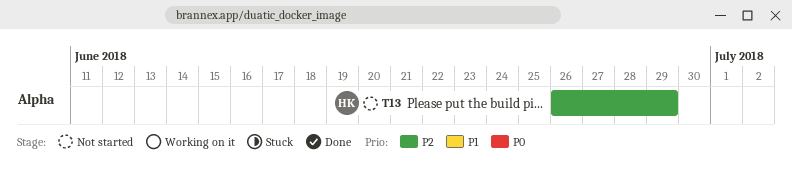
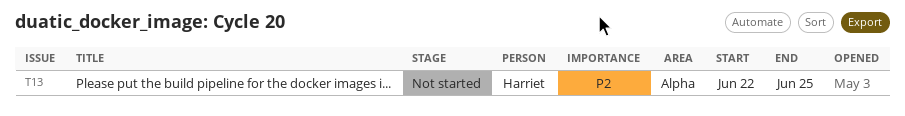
T13, start: Jun 26 -> Jun 22
T13, due: Jun 29 -> Jun 25

